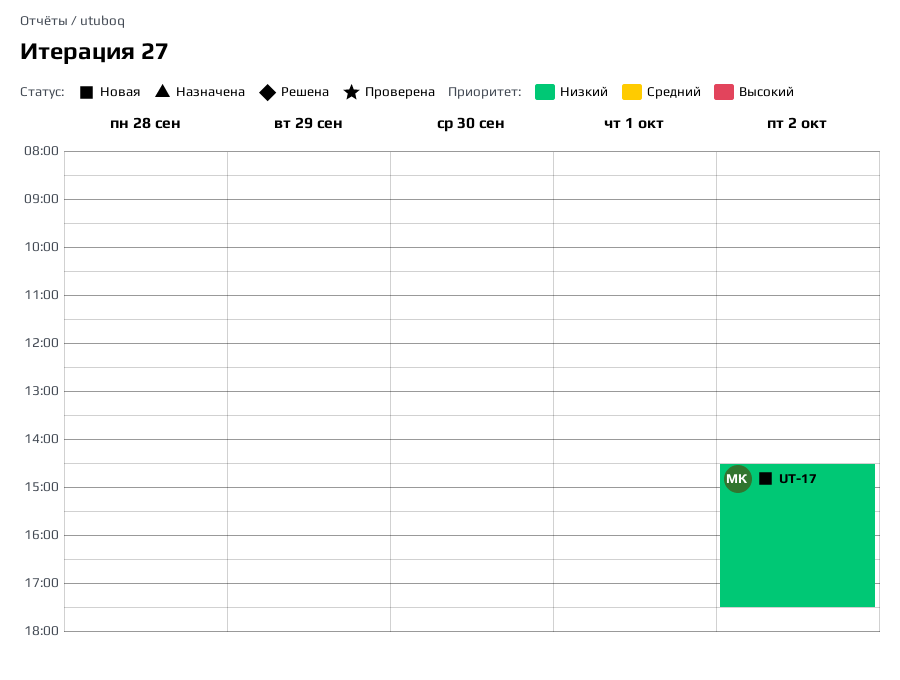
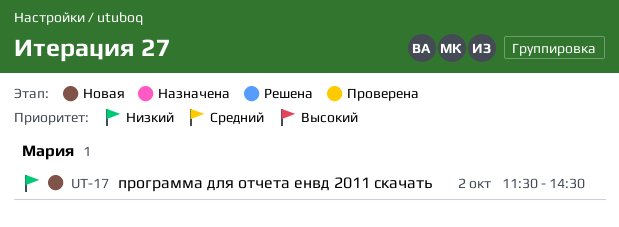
UT-17, begins: 14:30 -> 11:30
UT-17, ends: 17:30 -> 14:30

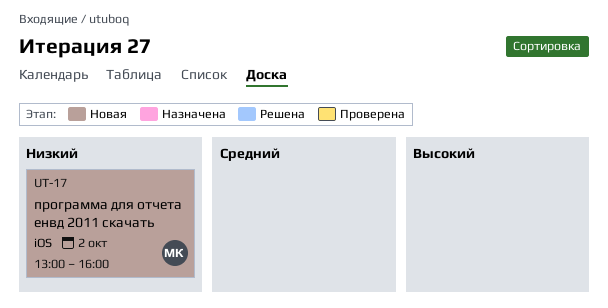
UT-17, begins: 11:30 -> 13:00
UT-17, ends: 14:30 -> 16:00

